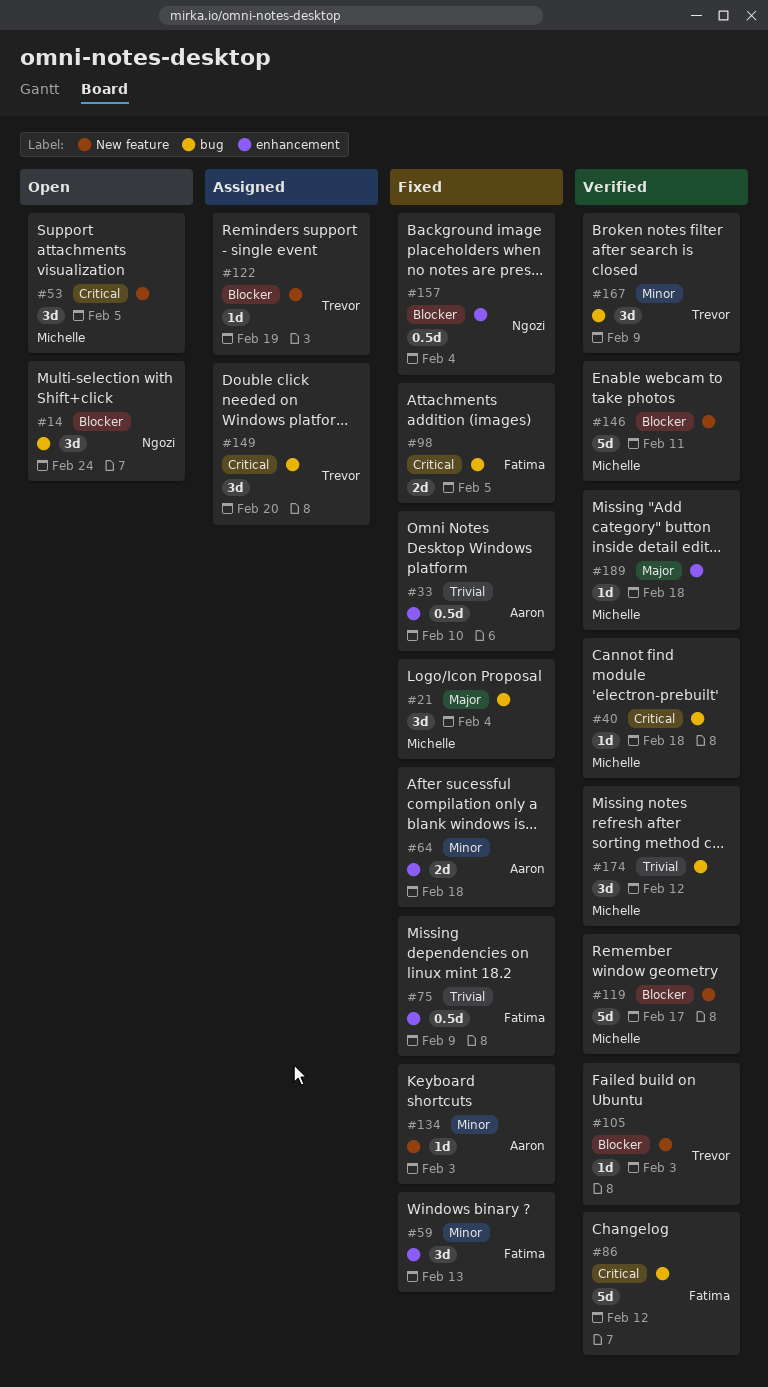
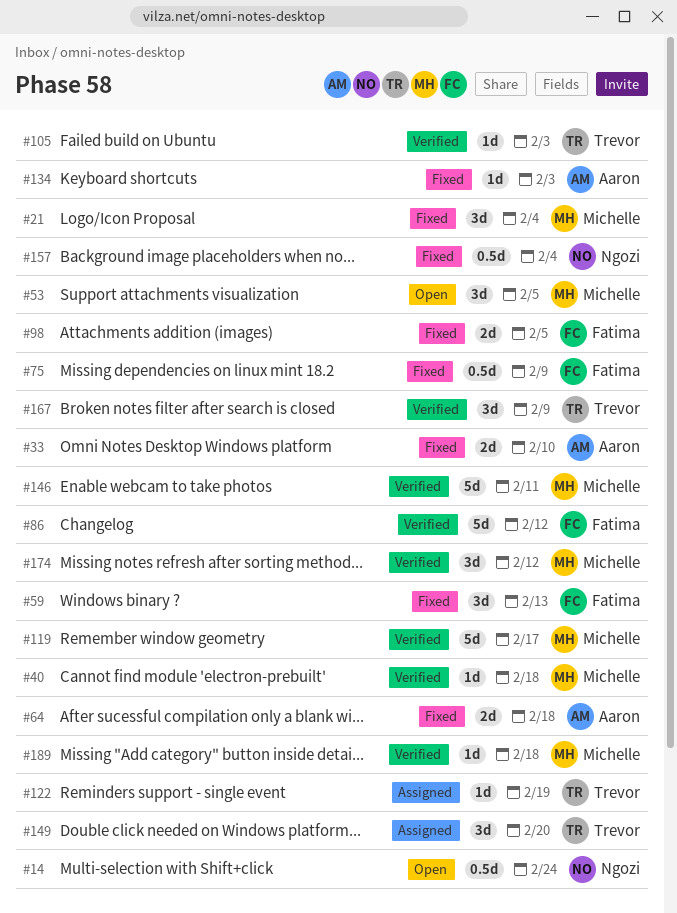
#14, estimate: 3d -> 0.5d
#33, estimate: 0.5d -> 2d

